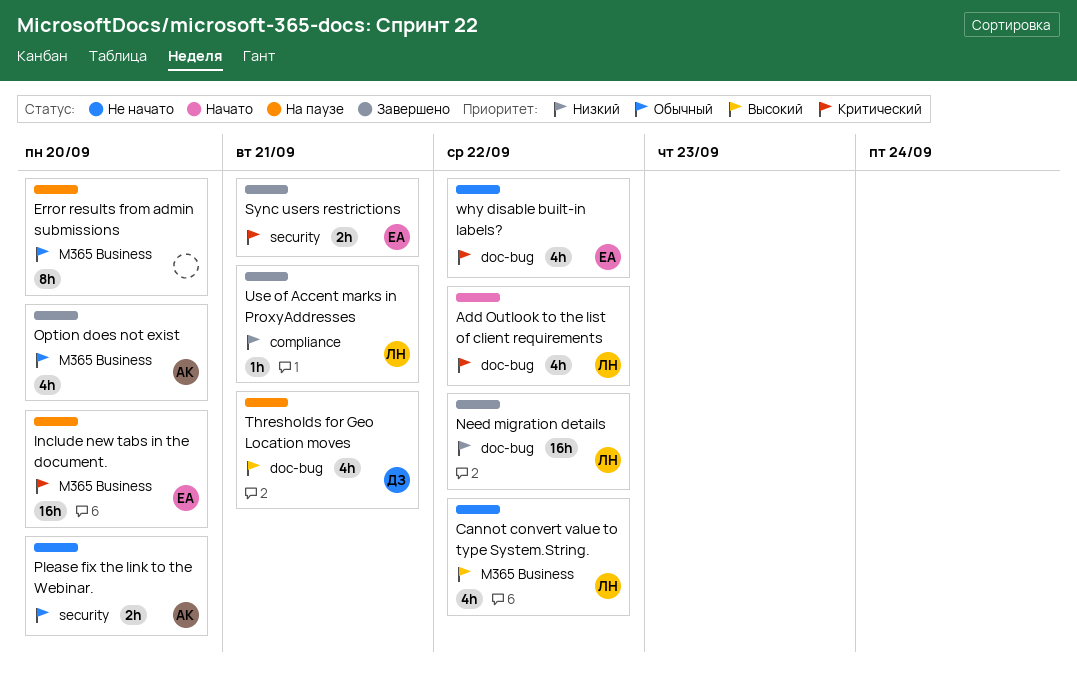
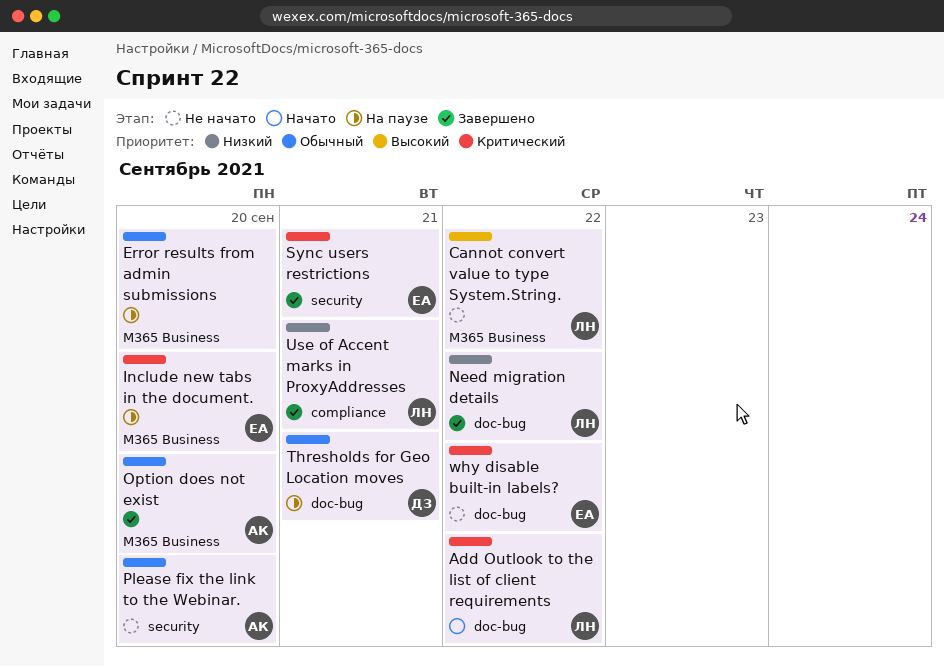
Thresholds for Geo Location moves, priority: Высокий -> Обычный

